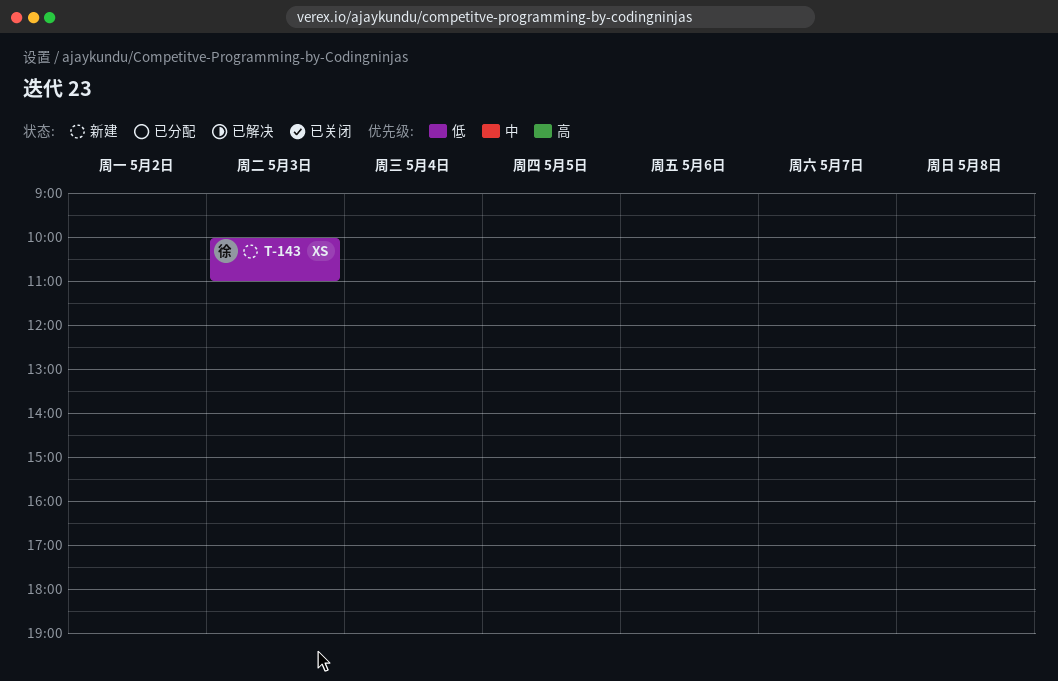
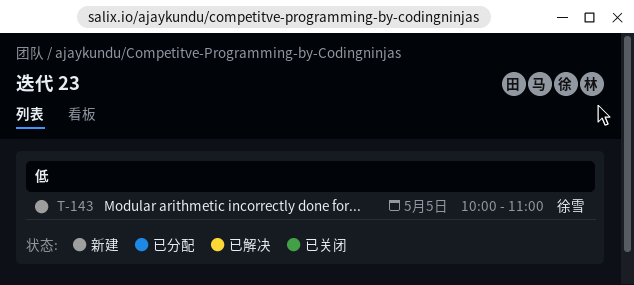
T-143, day: May 3 -> May 5

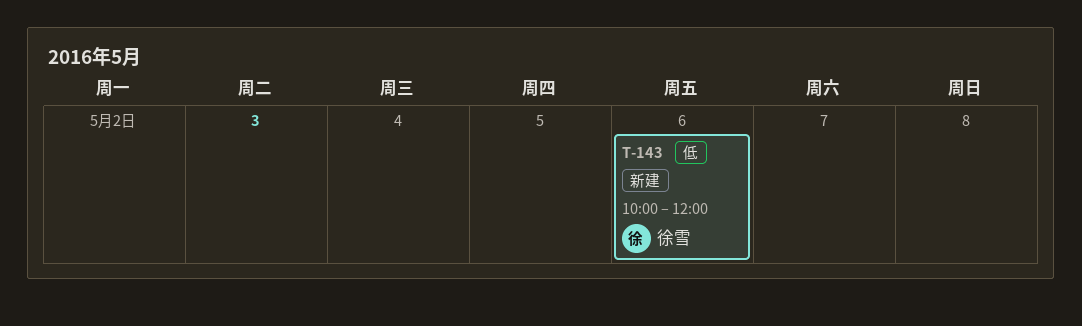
T-143, day: May 5 -> May 6
T-143, ends: 11:00 -> 12:00

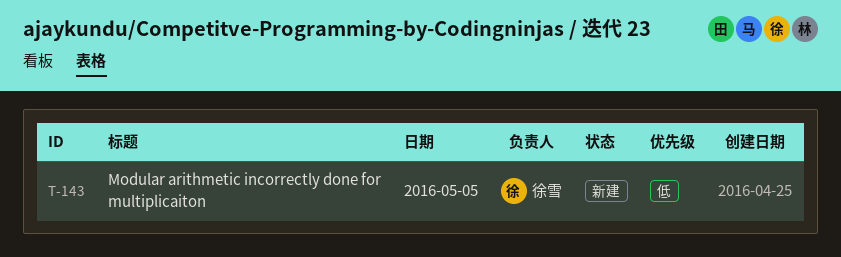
T-143, day: May 6 -> May 5

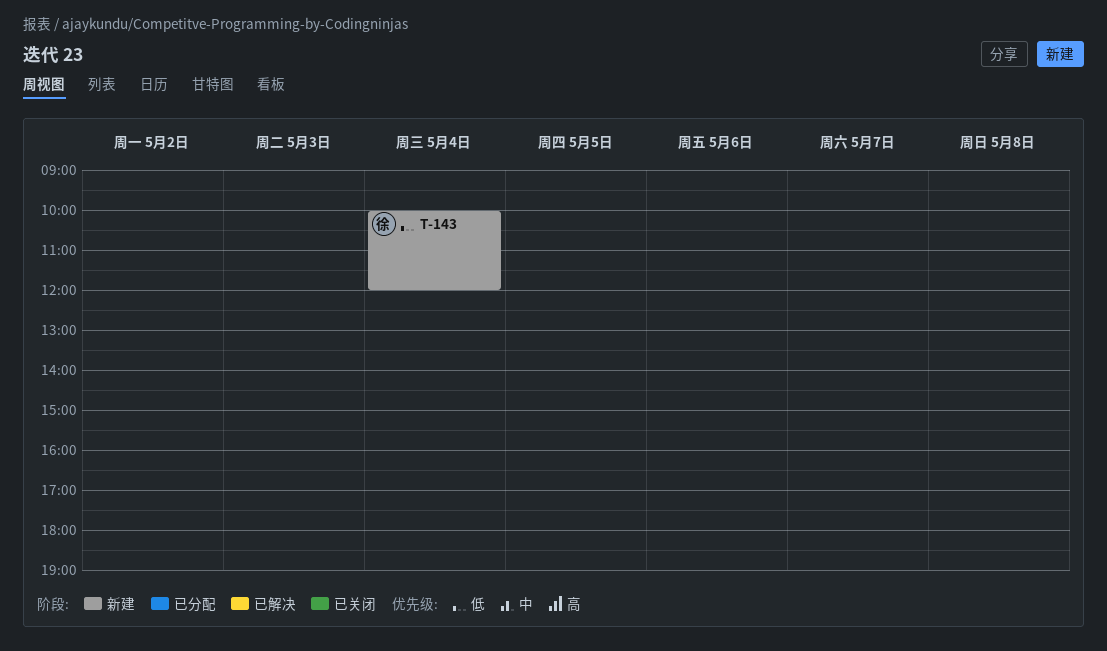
T-143, day: May 5 -> May 4

